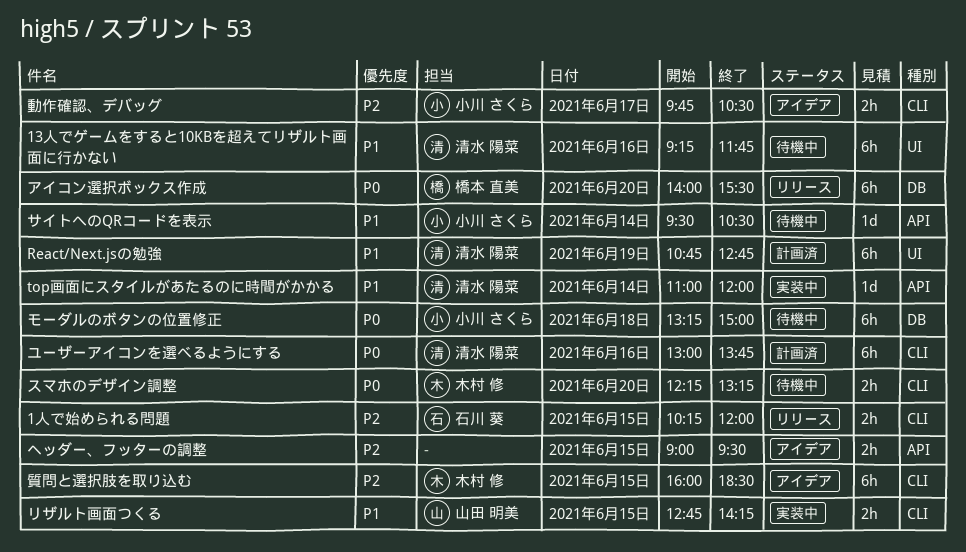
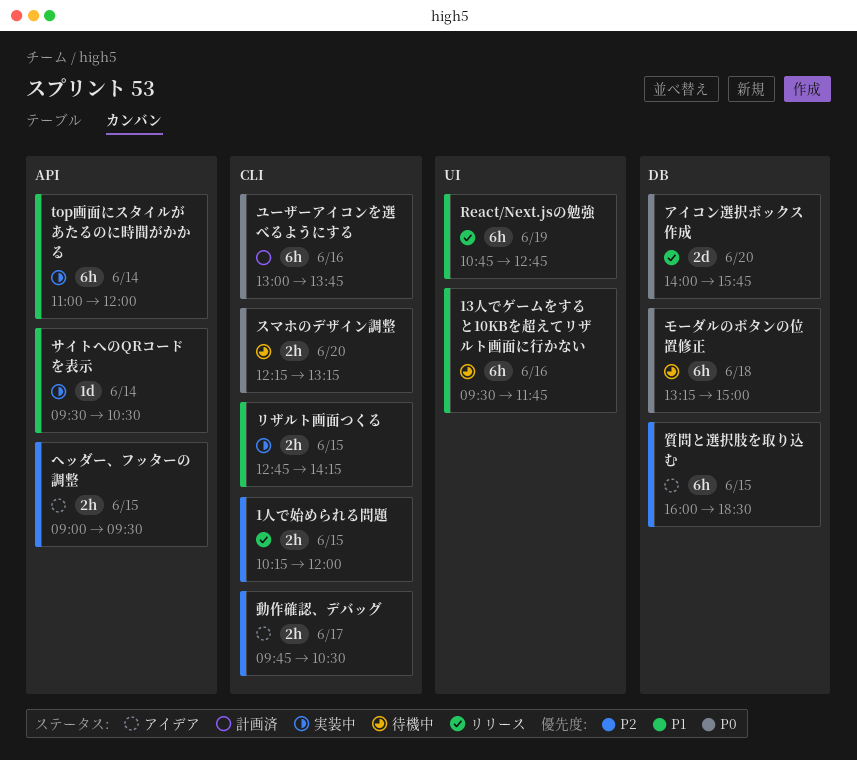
13人でゲームをすると10KBを超えてリザルト画面に行かない, begins: 09:15 -> 09:30
React/Next.jsの勉強, status: 計画済 -> リリース
top画面にスタイルがあたるのに時間がかかる, estimate: 1d -> 6h
アイコン選択ボックス作成, estimate: 6h -> 2d
アイコン選択ボックス作成, ends: 15:30 -> 15:45
サイトへのQRコードを表示, status: 待機中 -> 実装中
質問と選択肢を取り込む, label: CLI -> DB

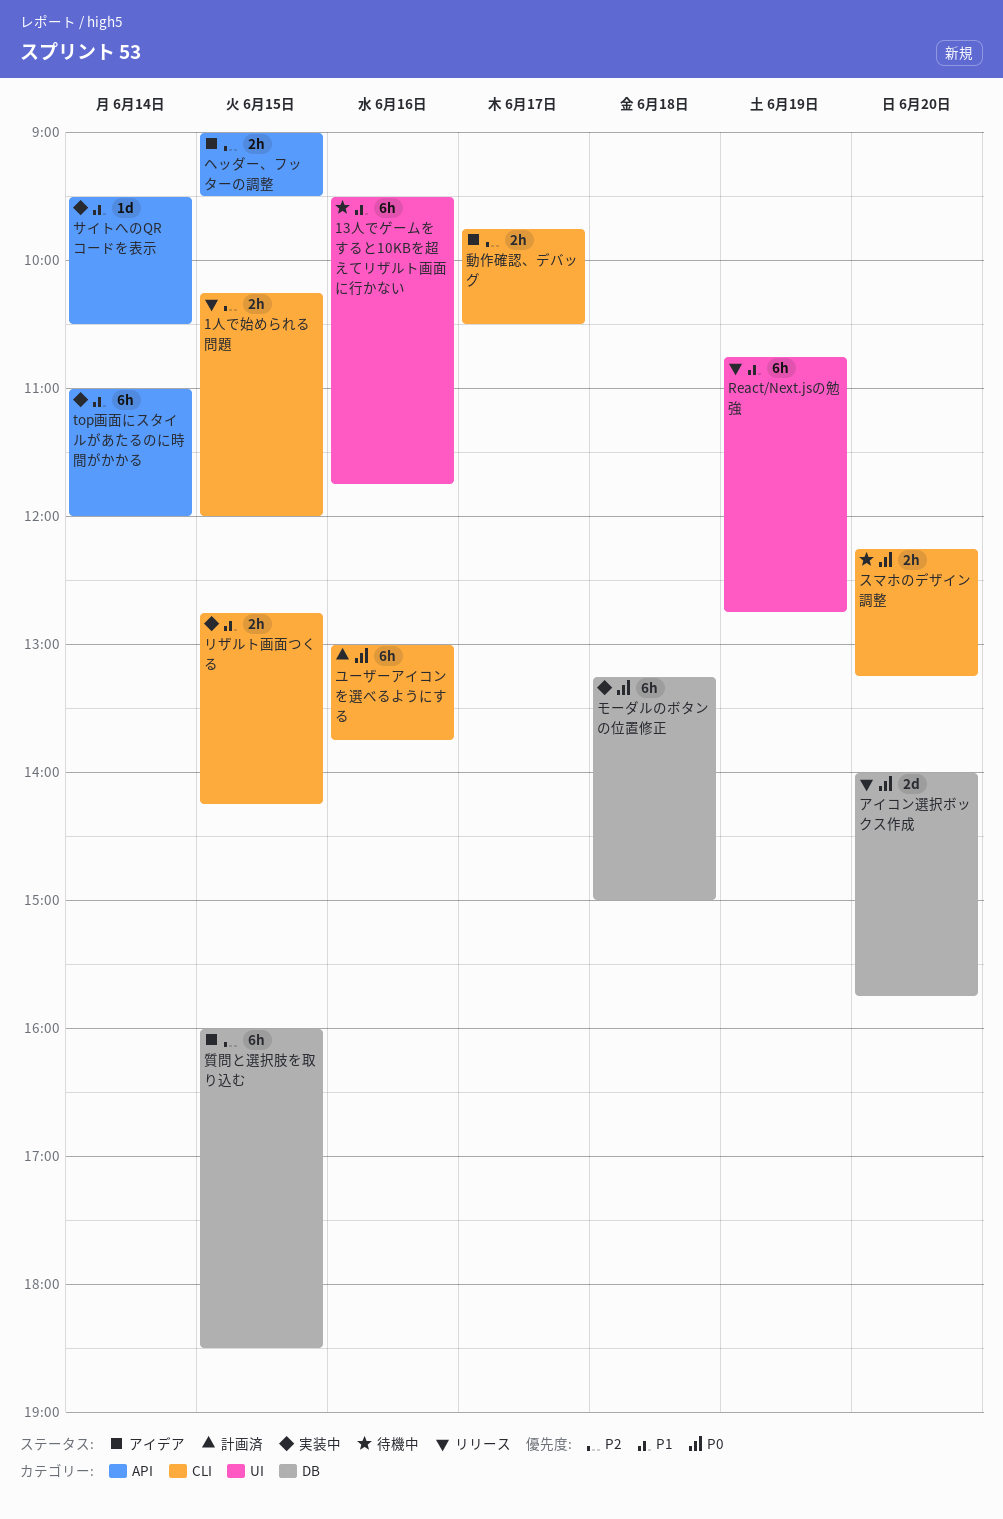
モーダルのボタンの位置修正, status: 待機中 -> 実装中

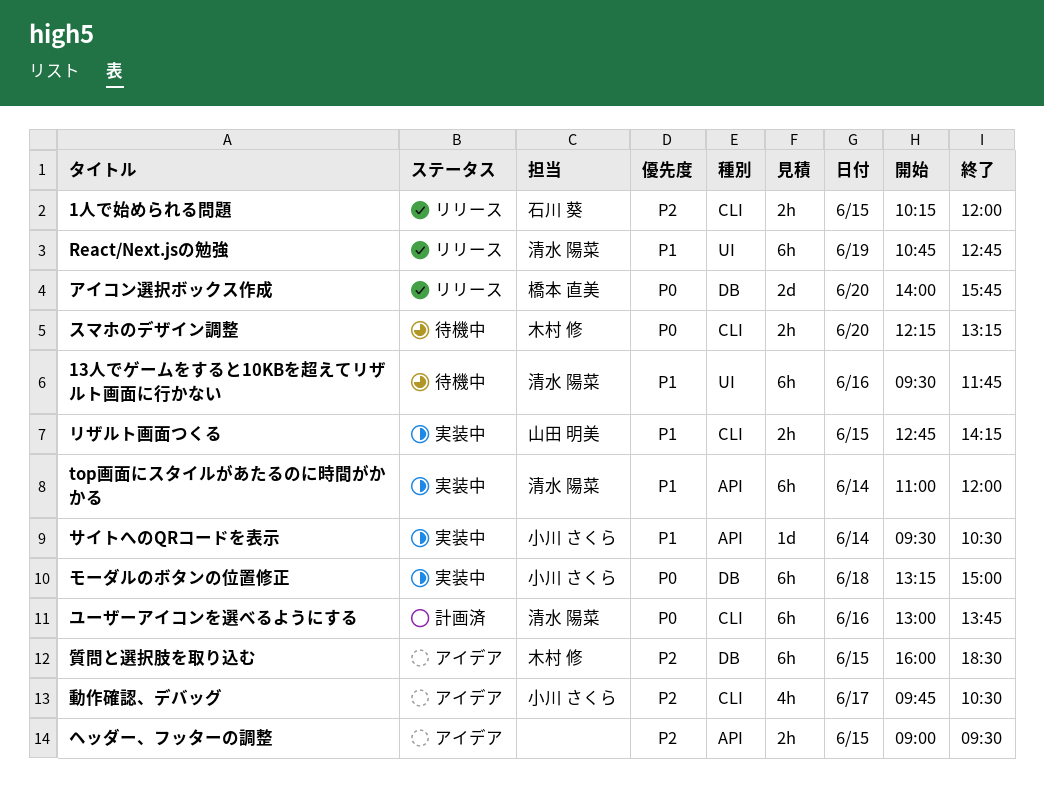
動作確認、デバッグ, estimate: 2h -> 4h

